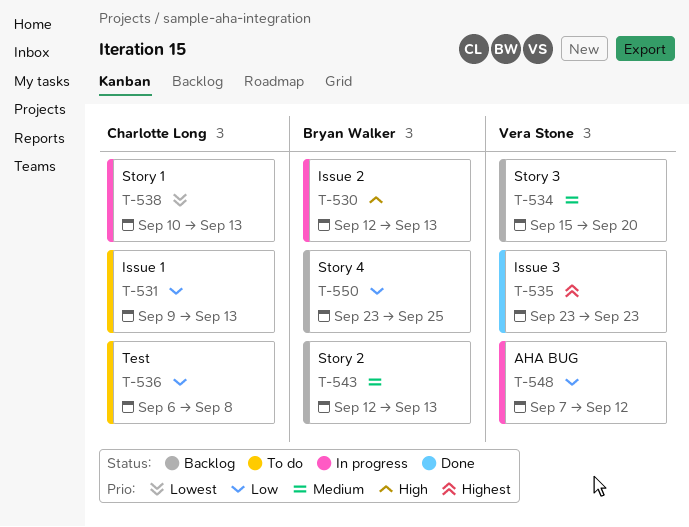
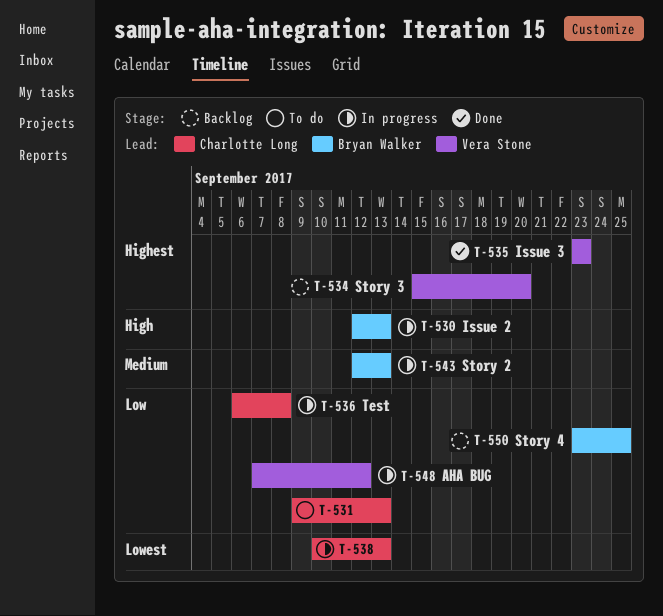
T-534, priority: Medium -> Highest
T-536, status: To do -> In progress
T-543, status: Backlog -> In progress

